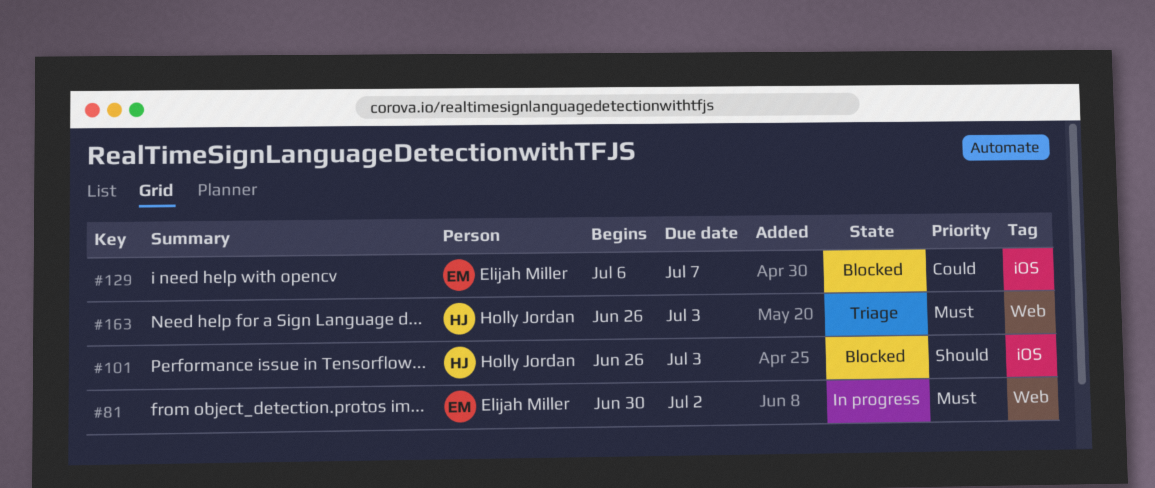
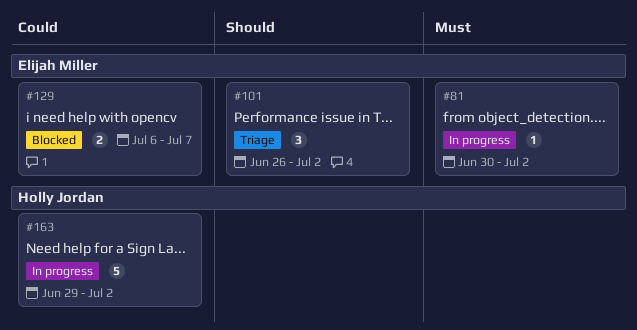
#101, status: Blocked -> Triage
#101, owner: Holly Jordan -> Elijah Miller
#101, due: Jul 3 -> Jul 2
#163, status: Triage -> In progress
#163, priority: Must -> Could
#163, start: Jun 26 -> Jun 29
#163, due: Jul 3 -> Jul 2

